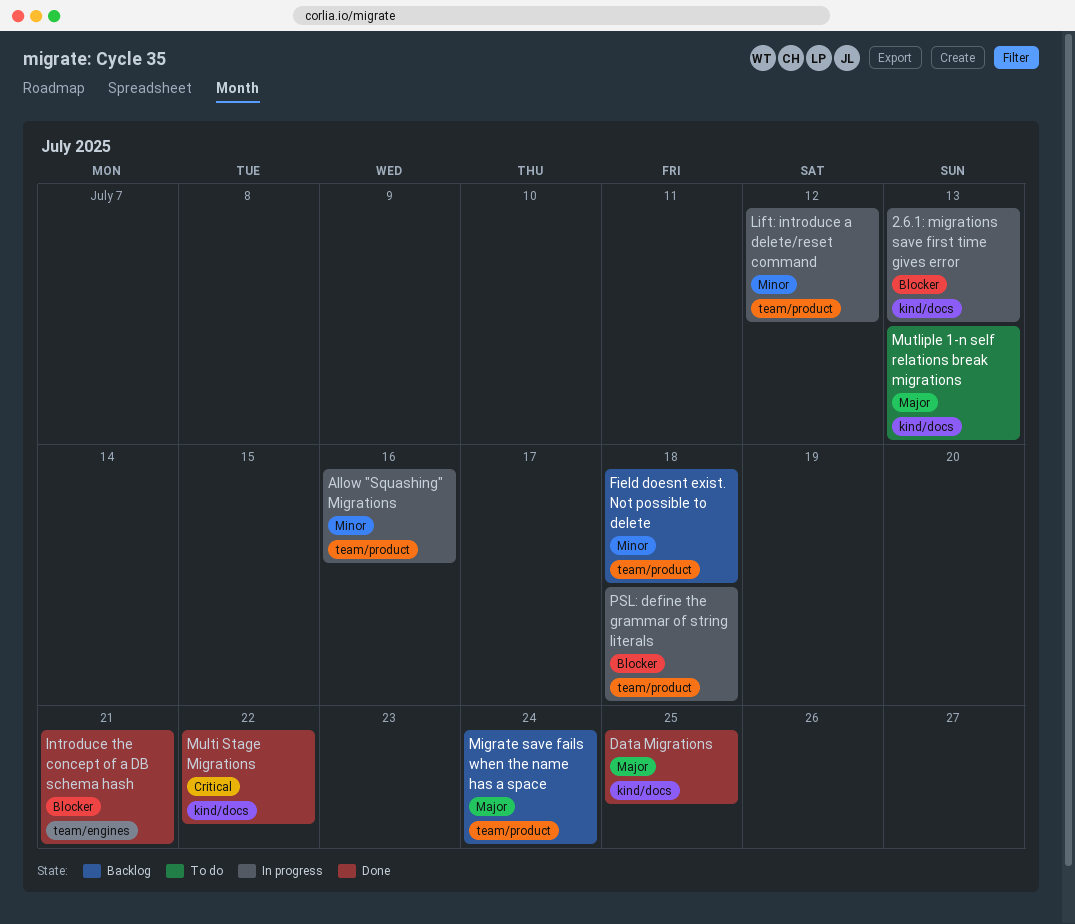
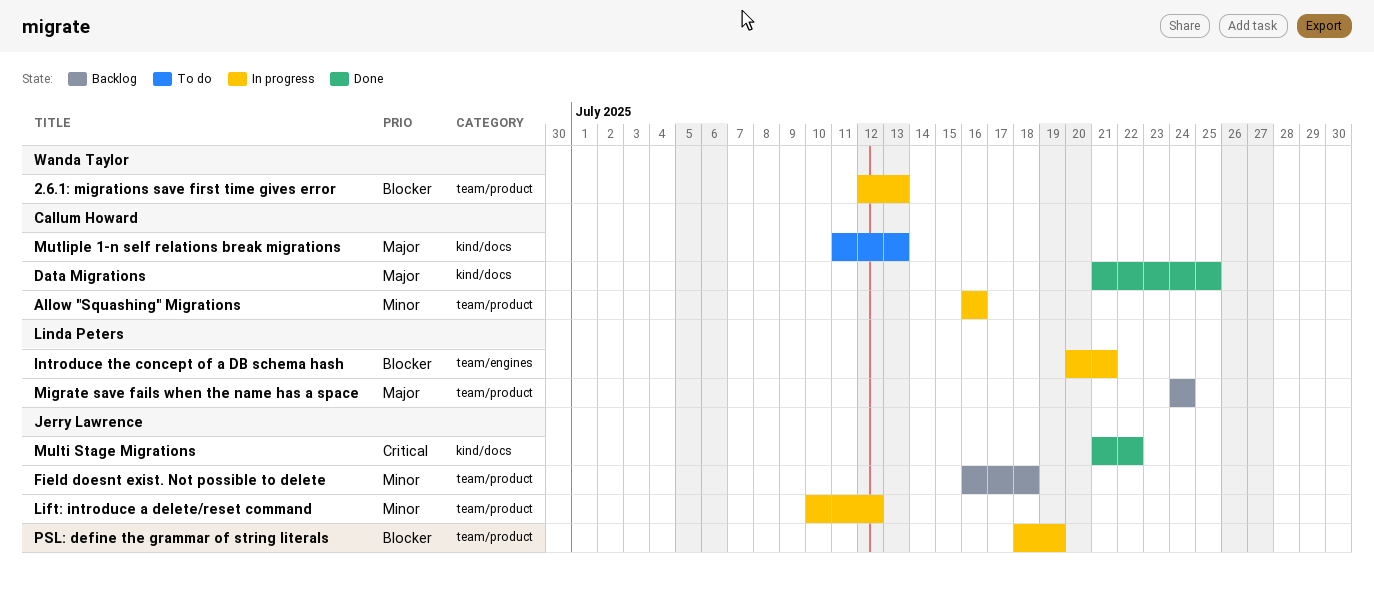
2.6.1: migrations save first time gives error, label: kind/docs -> team/product
Introduce the concept of a DB schema hash, status: Done -> In progress
PSL: define the grammar of string literals, due: Jul 18 -> Jul 19

